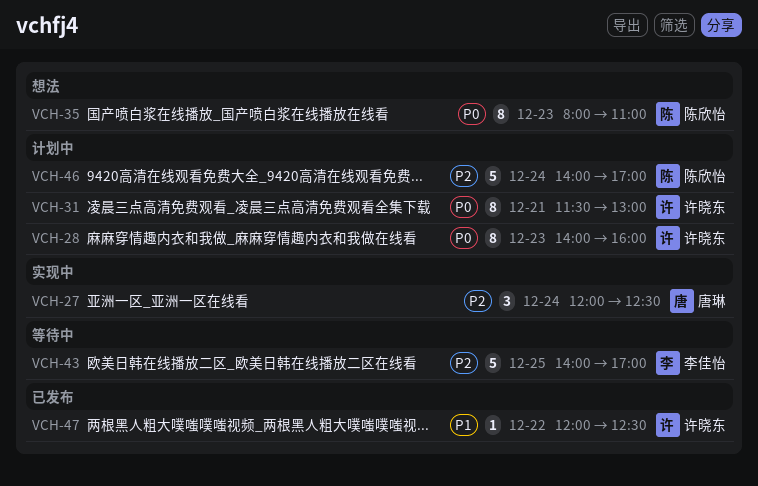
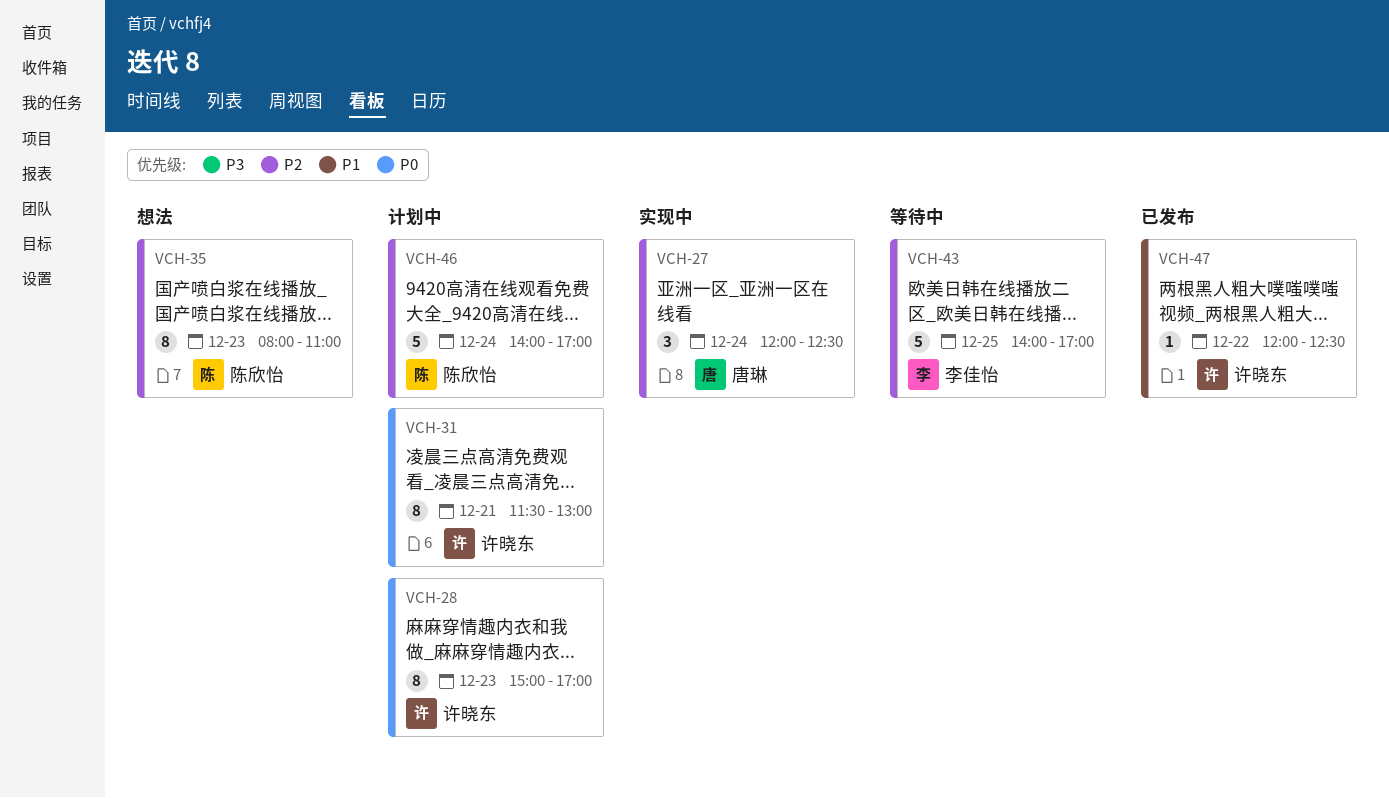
VCH-28, begins: 14:00 -> 15:00
VCH-28, ends: 16:00 -> 17:00
VCH-35, priority: P0 -> P2

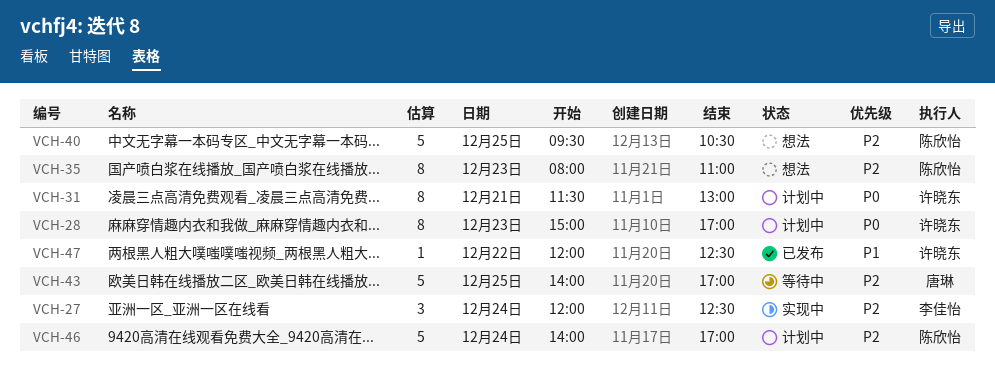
VCH-27, owner: 唐琳 -> 李佳怡
VCH-40: none -> present
VCH-43, owner: 李佳怡 -> 唐琳

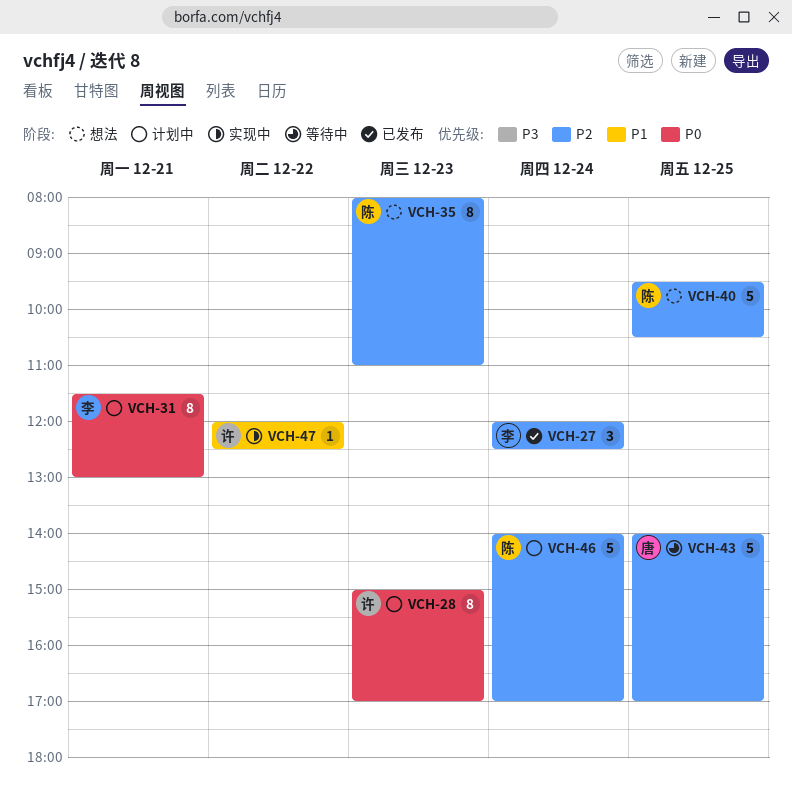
VCH-27, status: 实现中 -> 已发布
VCH-31, owner: 许晓东 -> 李佳怡
VCH-47, status: 已发布 -> 实现中

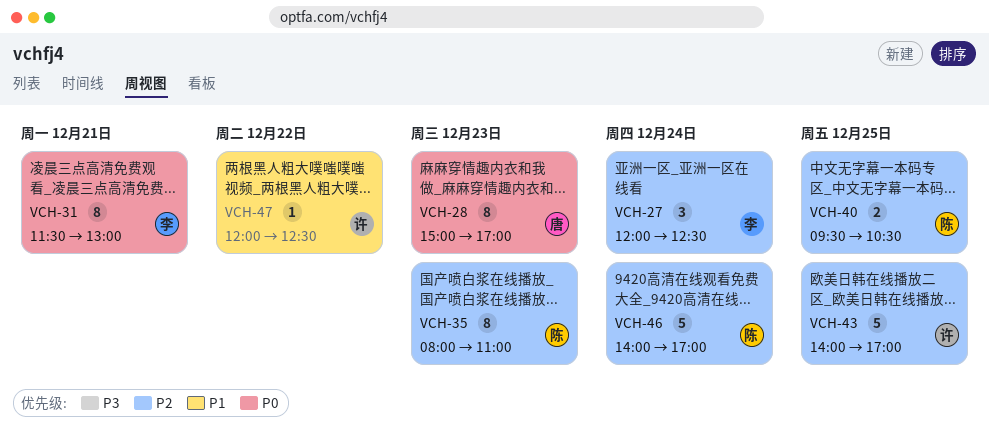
VCH-28, owner: 许 -> 唐
VCH-40, estimate: 5 -> 2
VCH-43, owner: 唐 -> 许

